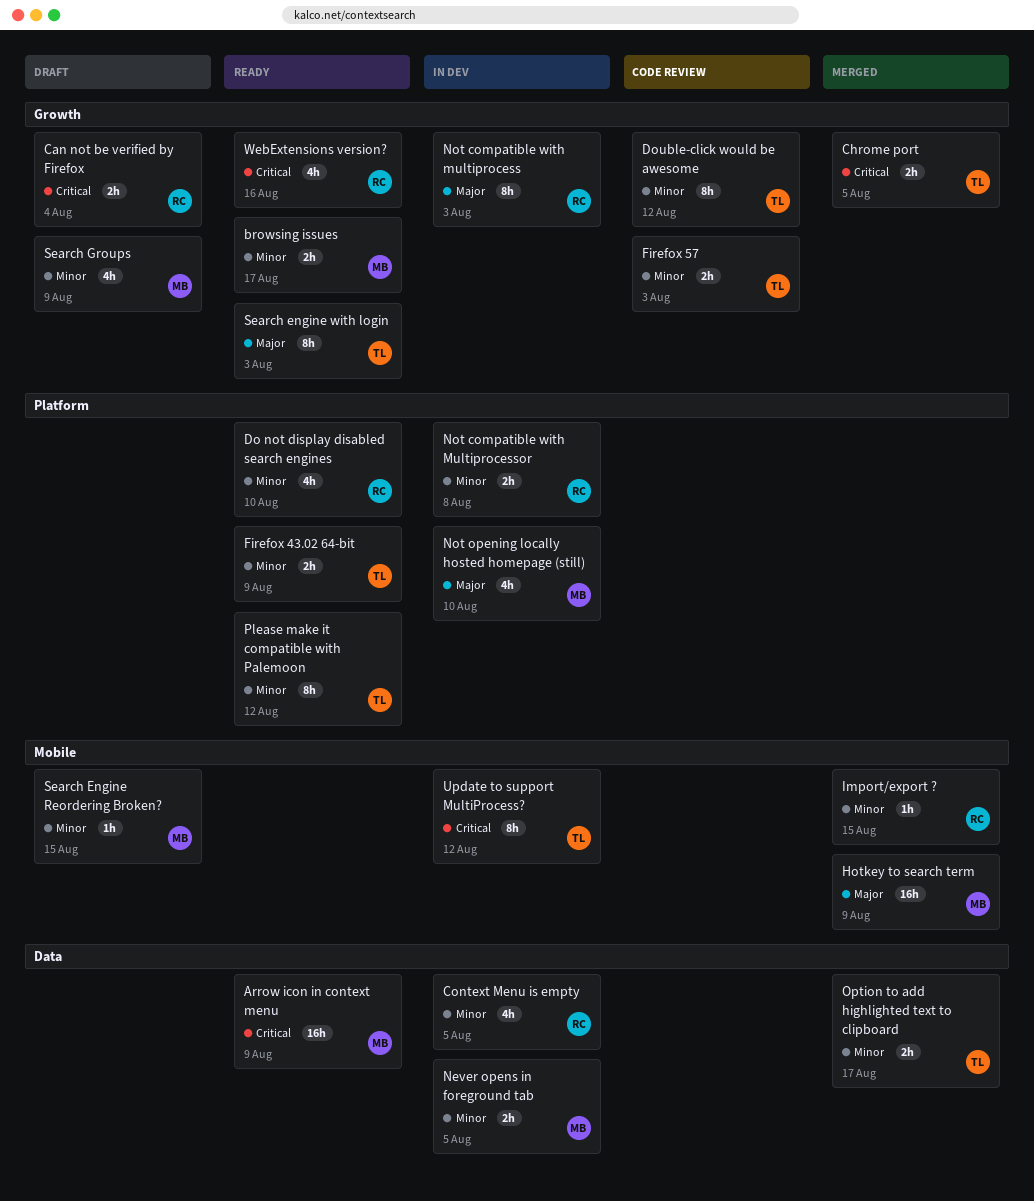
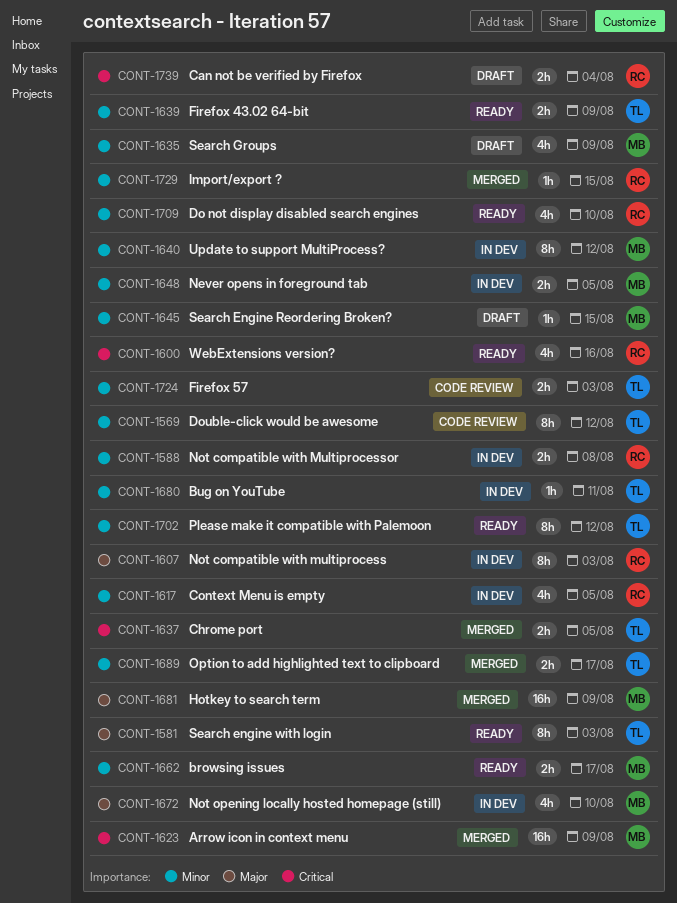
Arrow icon in context menu, status: Ready -> Merged
Bug on YouTube: none -> present
Update to support MultiProcess?, owner: TL -> MB
Update to support MultiProcess?, priority: Critical -> Minor

